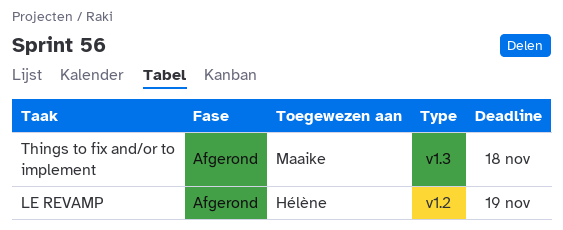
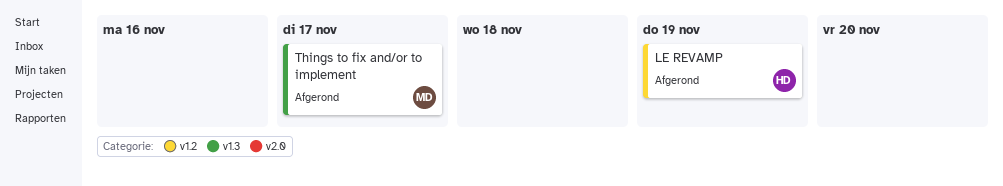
Things to fix and/or to implement, due: Nov 18 -> Nov 17

